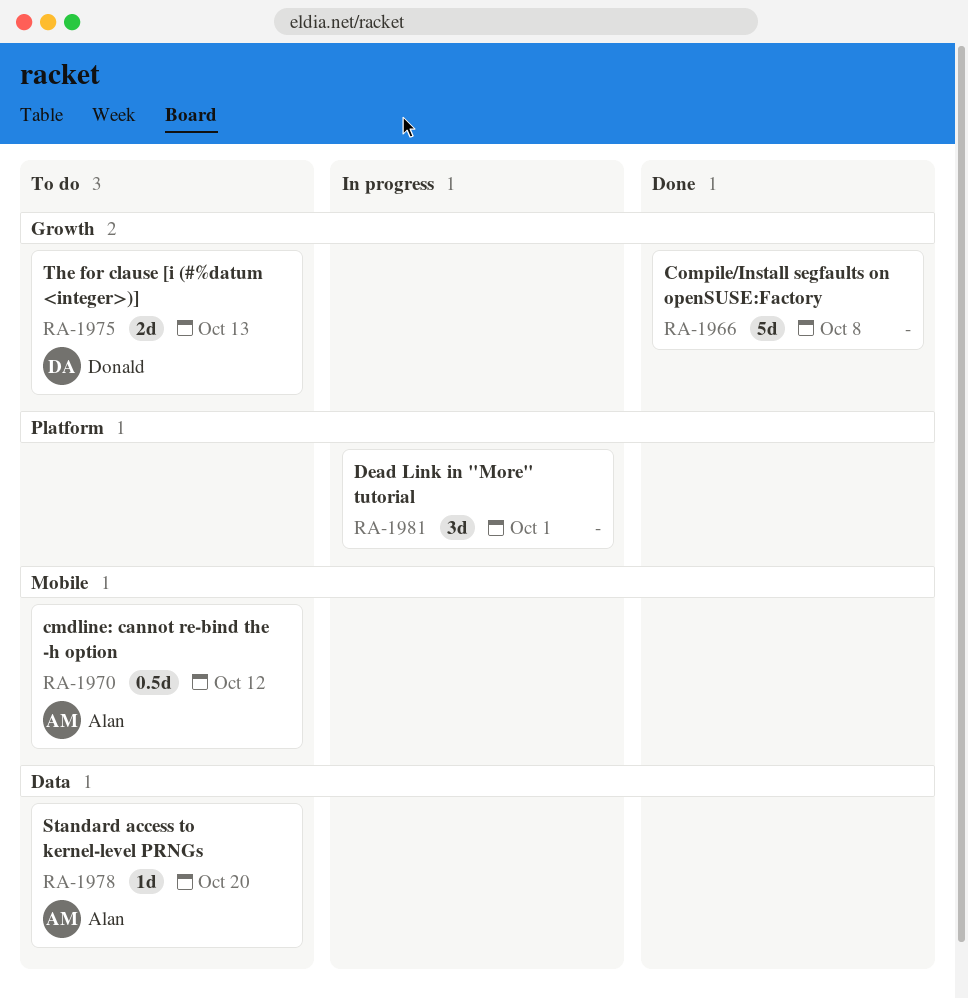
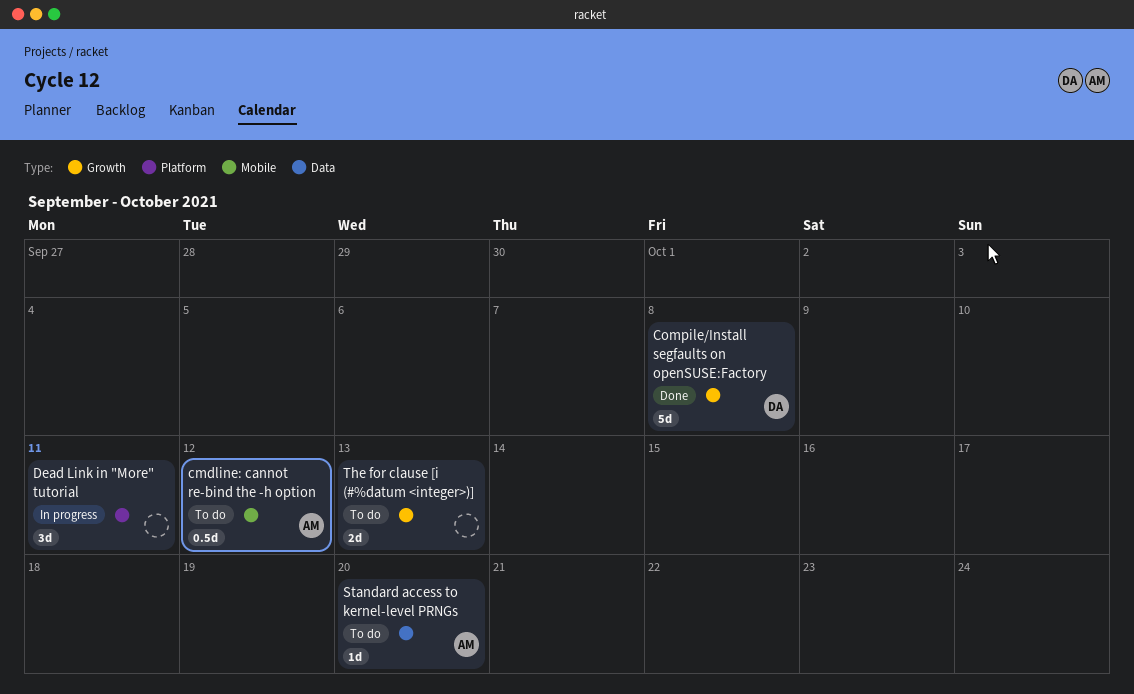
Compile/Install segfaults on openSUSE:Factory, owner: none -> Donald
Dead Link in "More" tutorial, due: Oct 1 -> Oct 11
The for clause [i (#%datum <integer>)], owner: Donald -> none

